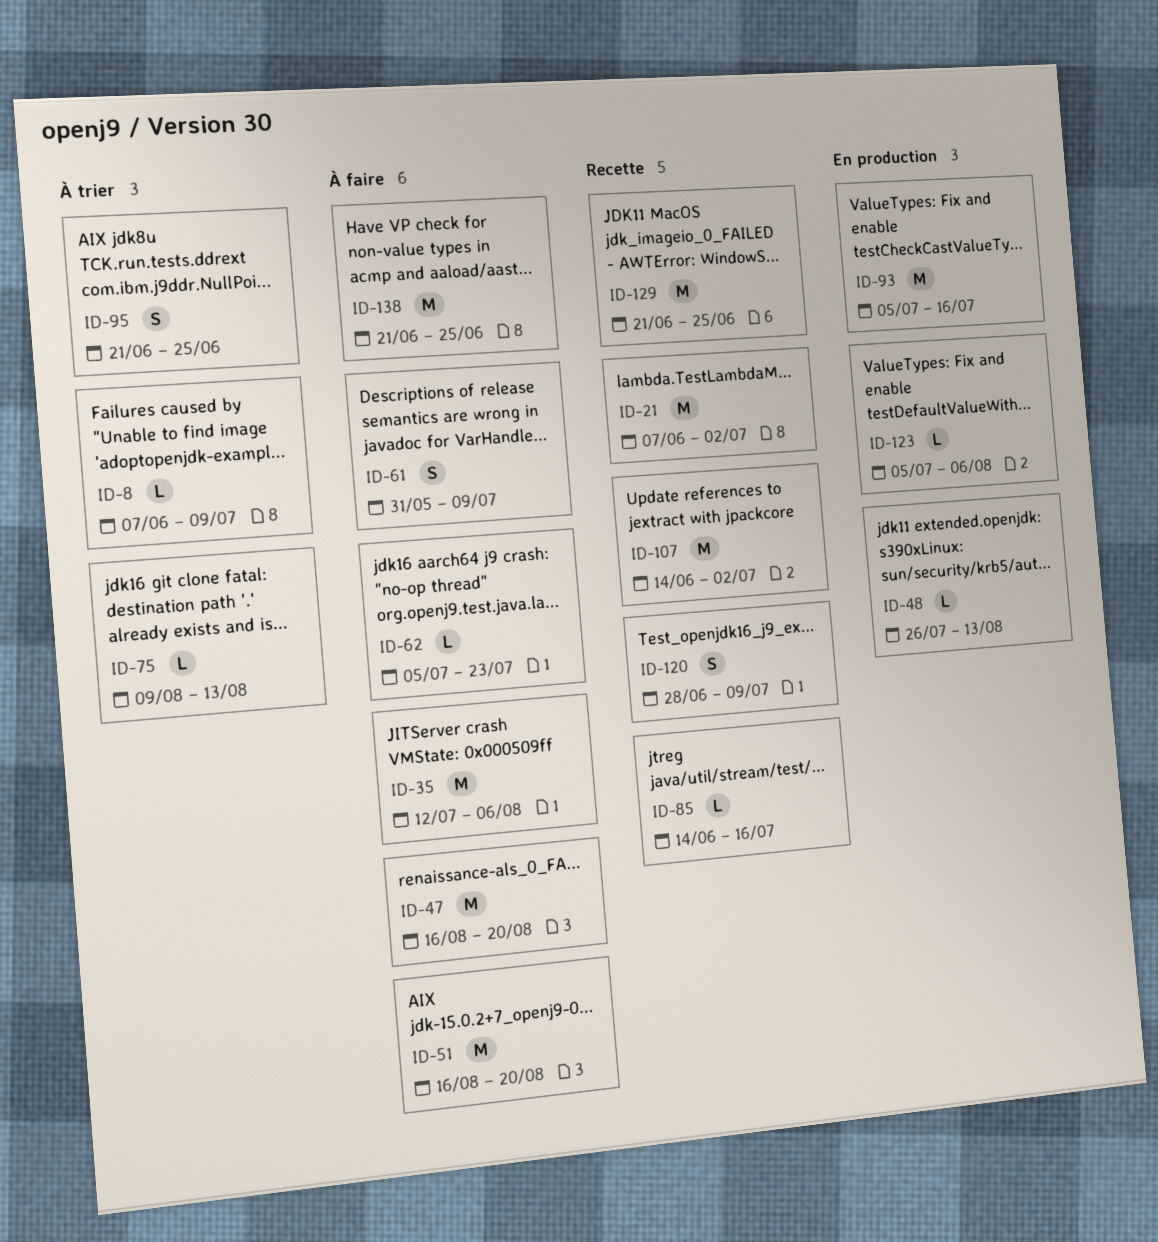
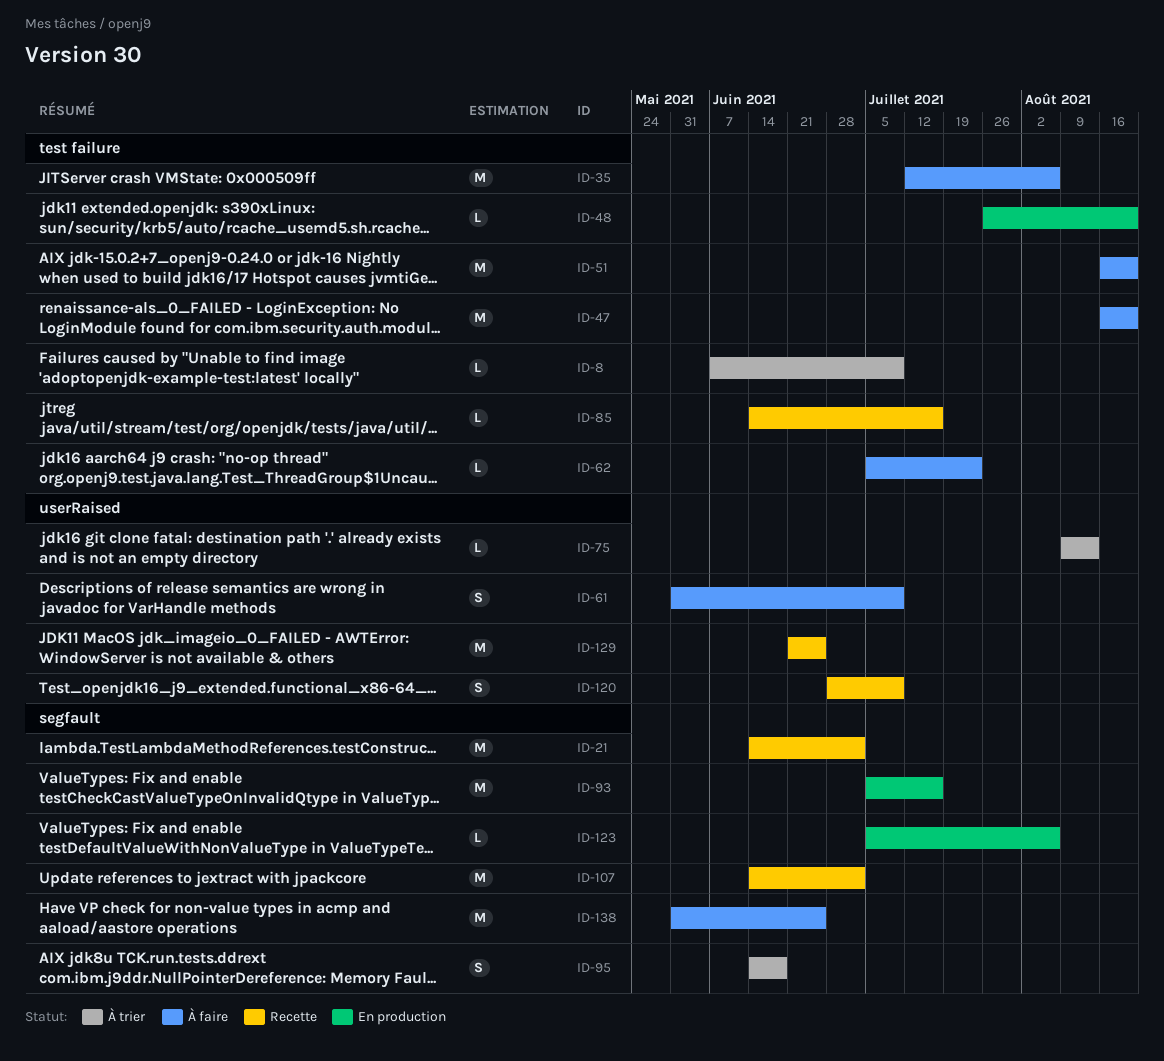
ID-21, start: Jun 7 -> Jun 14
ID-48, due: Aug 13 -> Aug 20
ID-95, start: Jun 21 -> Jun 14
ID-95, due: Jun 25 -> Jun 18
ID-138, start: Jun 21 -> May 31

